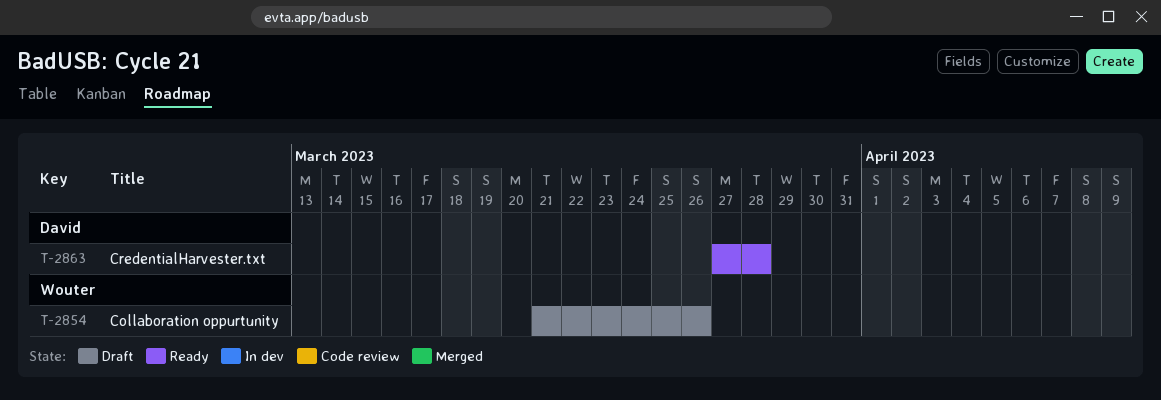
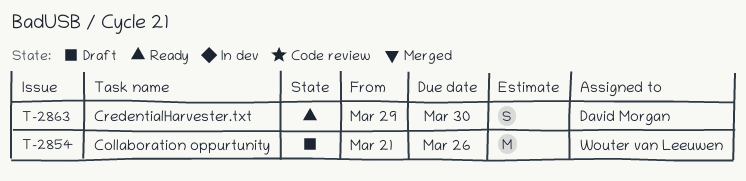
T-2863, start: Mar 27 -> Mar 29
T-2863, due: Mar 28 -> Mar 30

